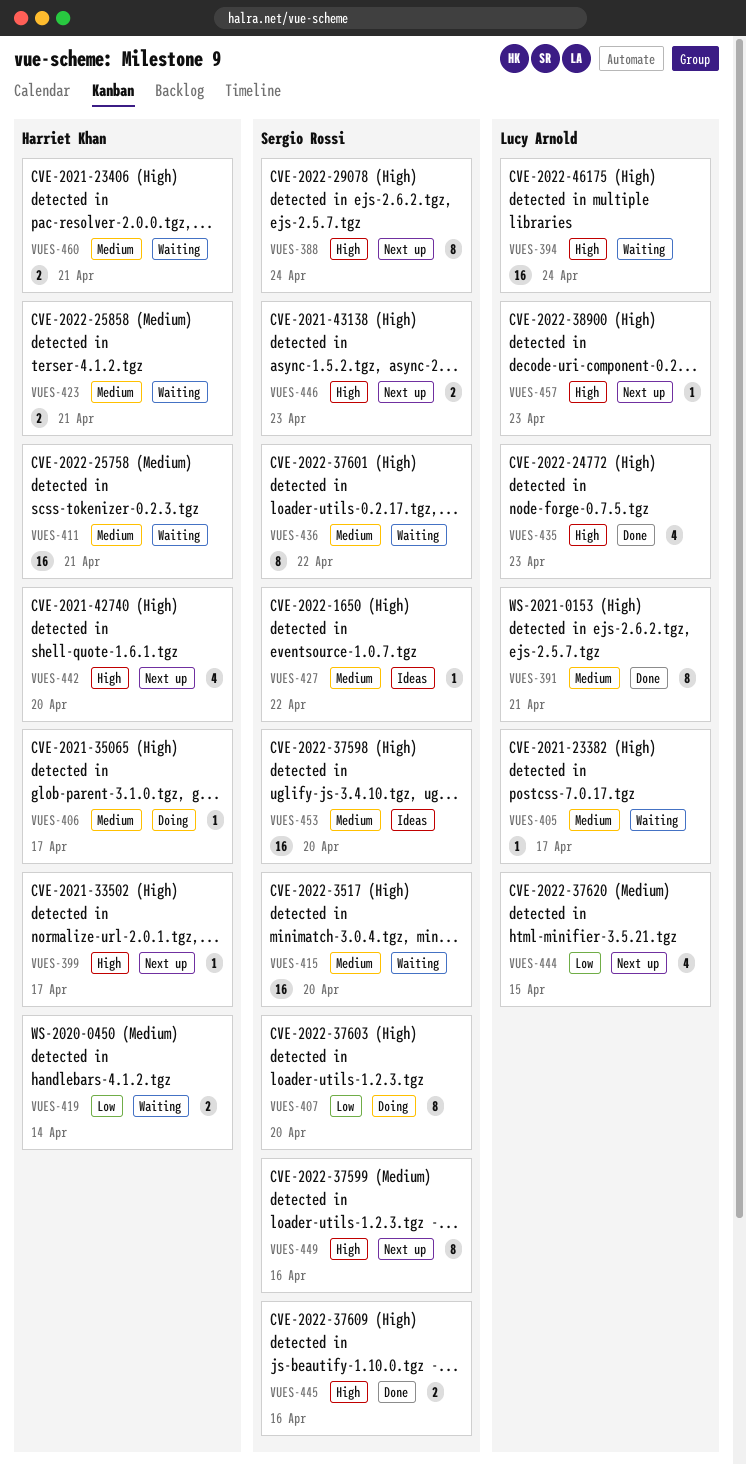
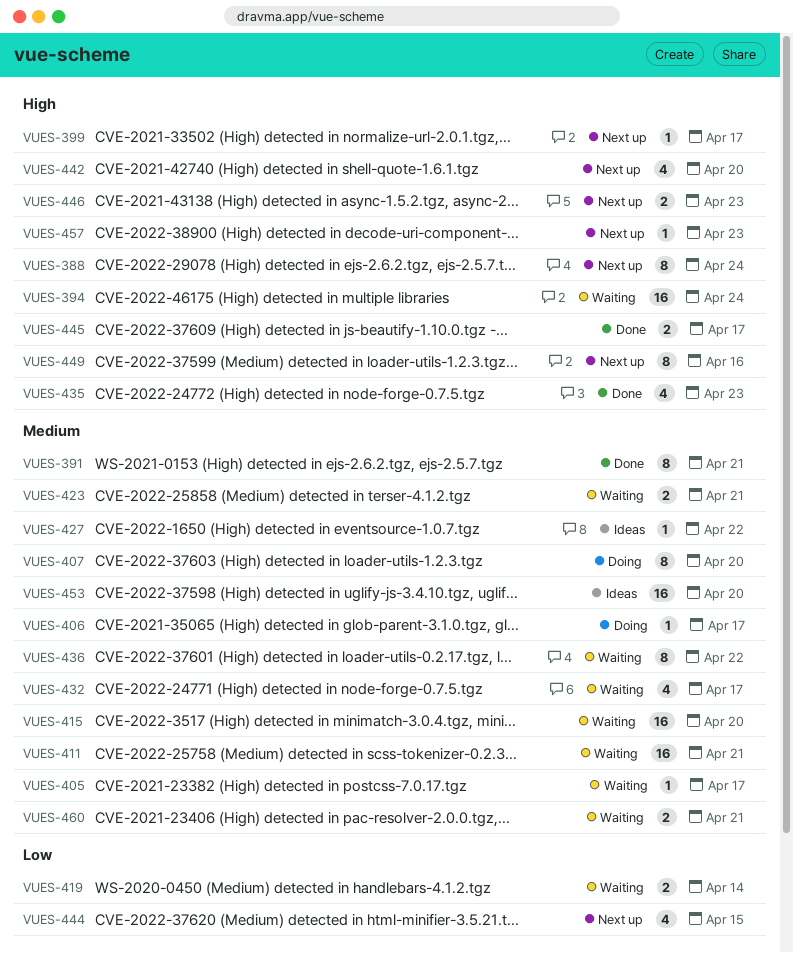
VUES-407, priority: Low -> Medium
VUES-432: none -> present
VUES-445, due: Apr 16 -> Apr 17

